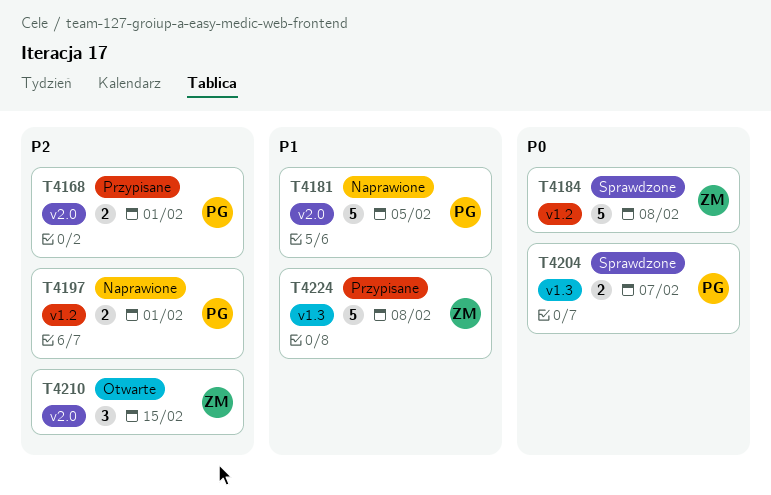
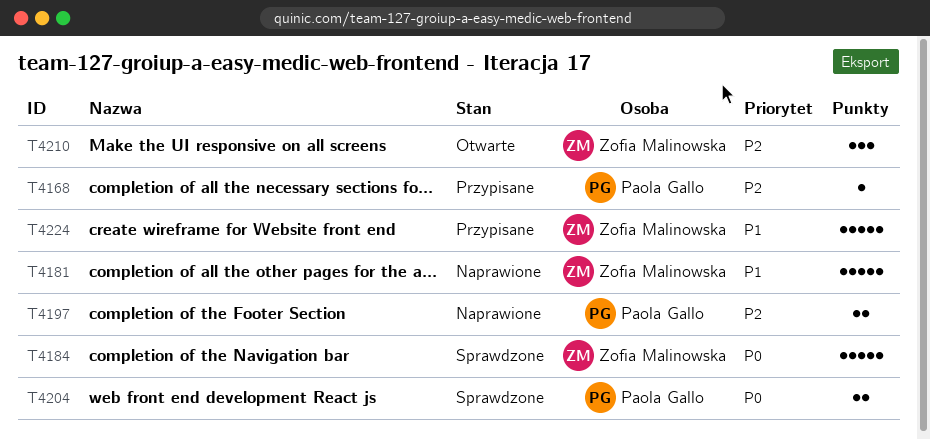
T4168, estimate: 2 -> 1
T4181, owner: Paola Gallo -> Zofia Malinowska

